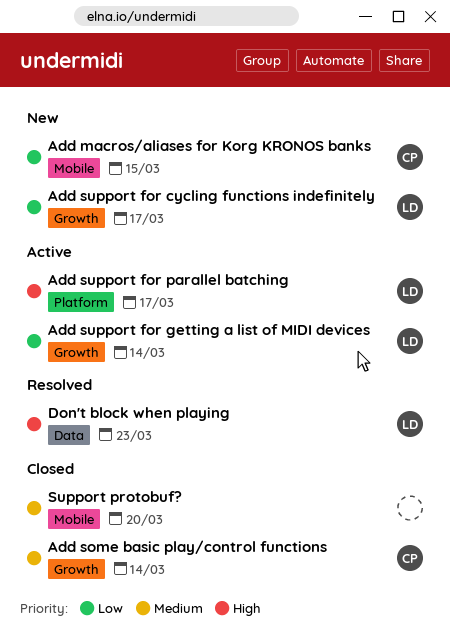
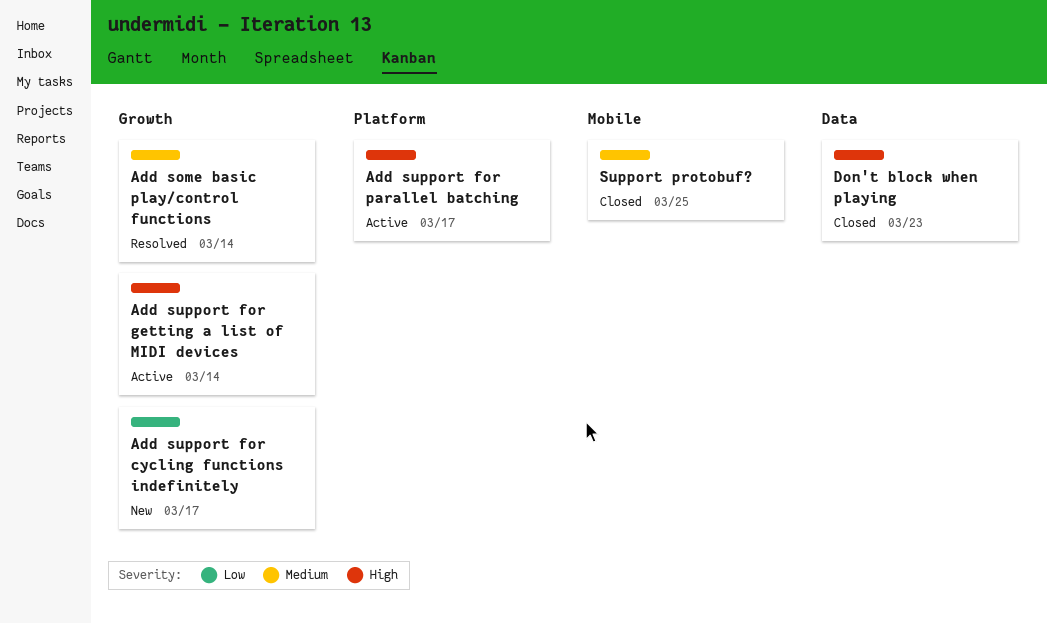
Add macros/aliases for Korg KRONOS banks: present -> none
Add some basic play/control functions, status: Closed -> Resolved
Add support for getting a list of MIDI devices, priority: Low -> High
Don't block when playing, status: Resolved -> Closed
Support protobuf?, due: Mar 20 -> Mar 25

